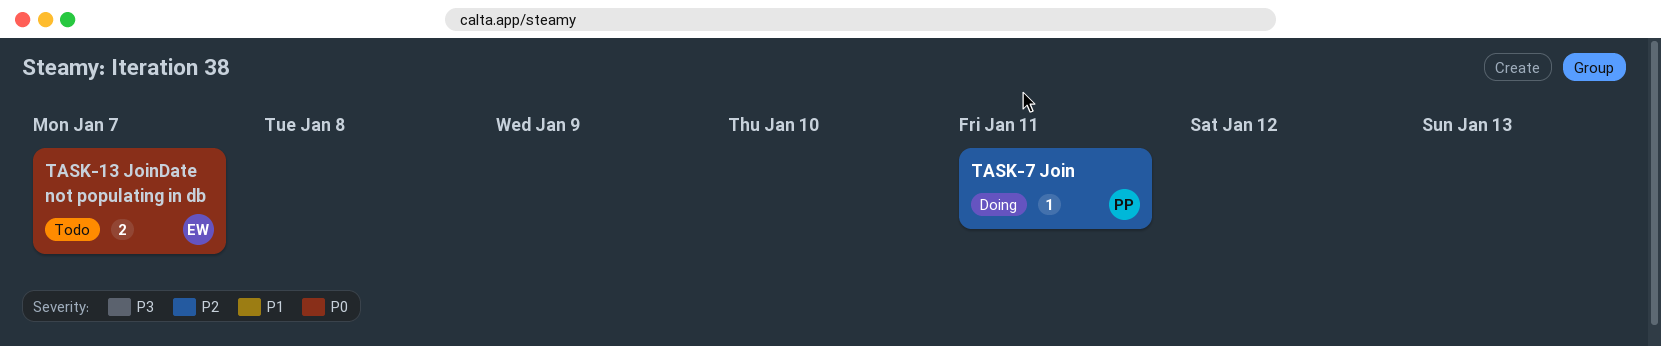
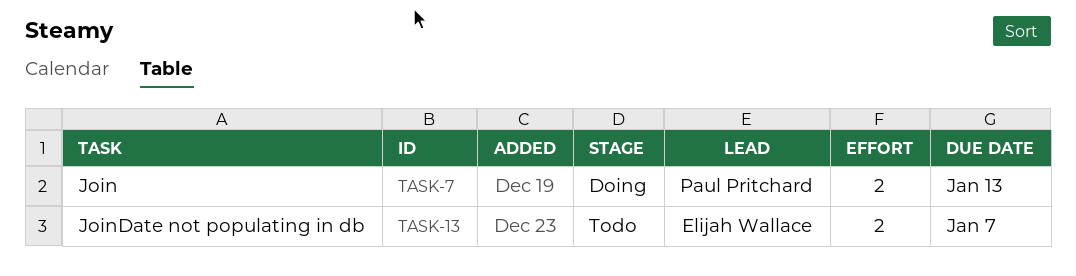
TASK-7, estimate: 1 -> 2
TASK-7, due: Jan 11 -> Jan 13

